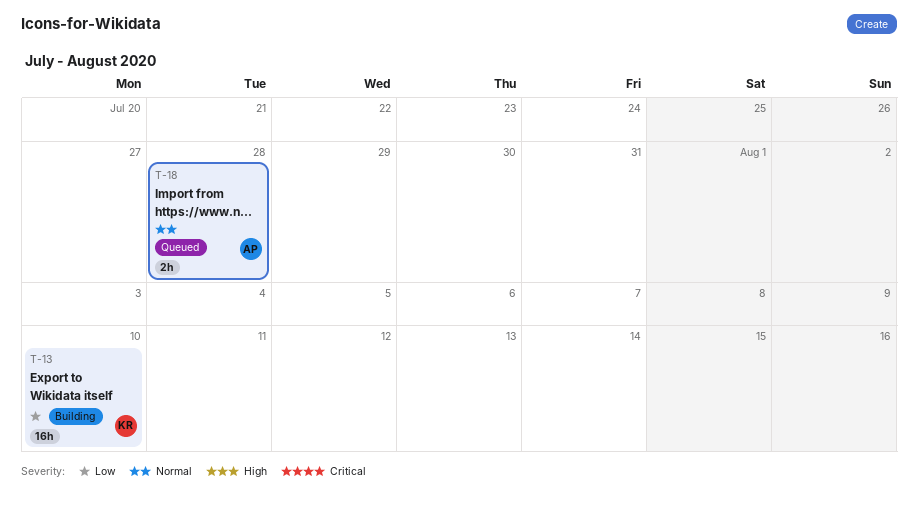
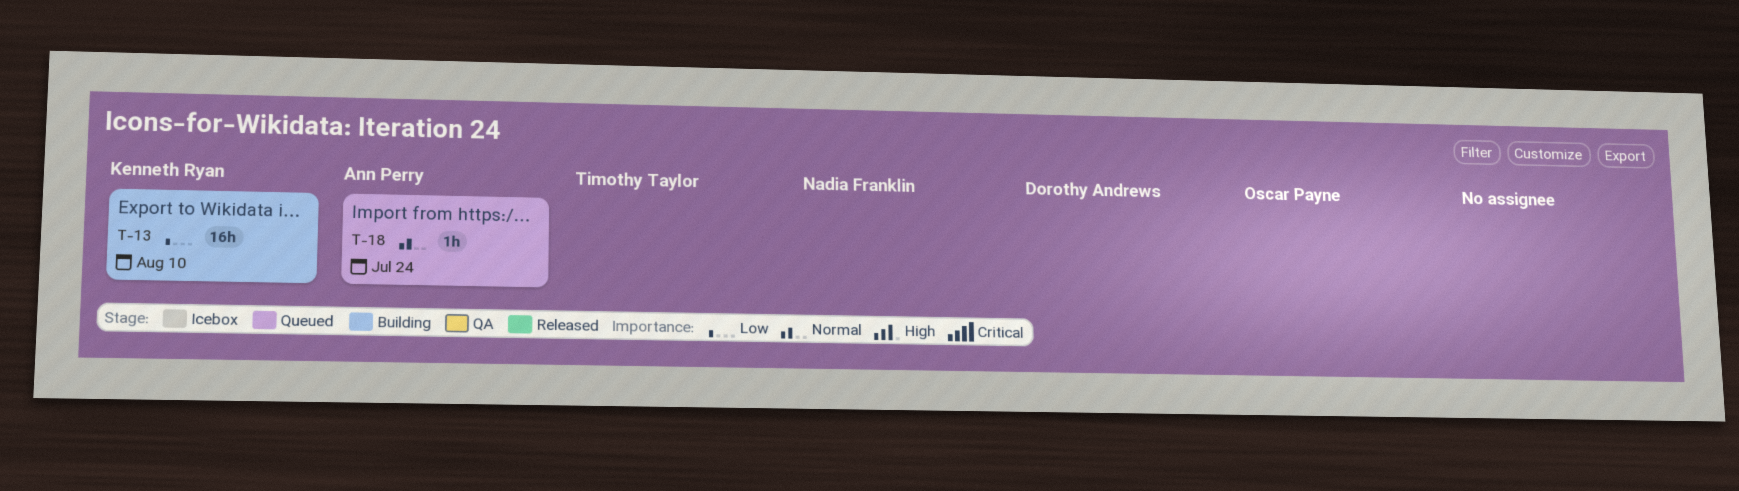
T-18, estimate: 2h -> 1h
T-18, due: Jul 28 -> Jul 24

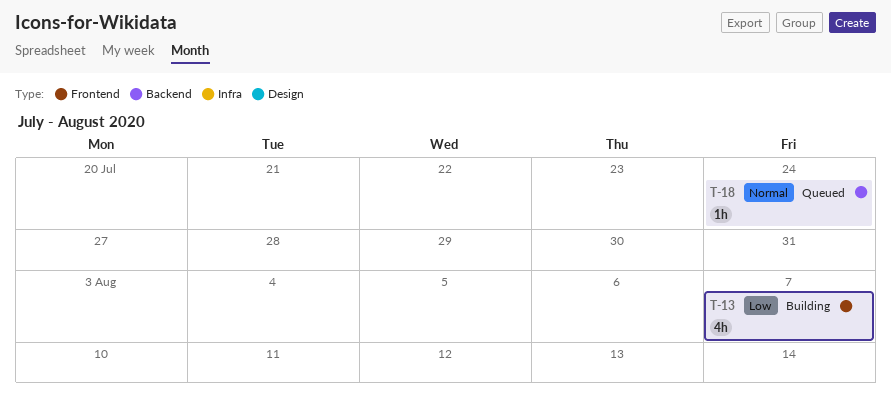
T-13, estimate: 16h -> 4h
T-13, due: Aug 10 -> Aug 7

